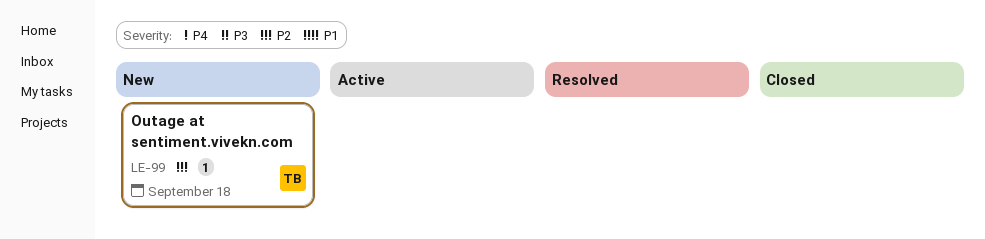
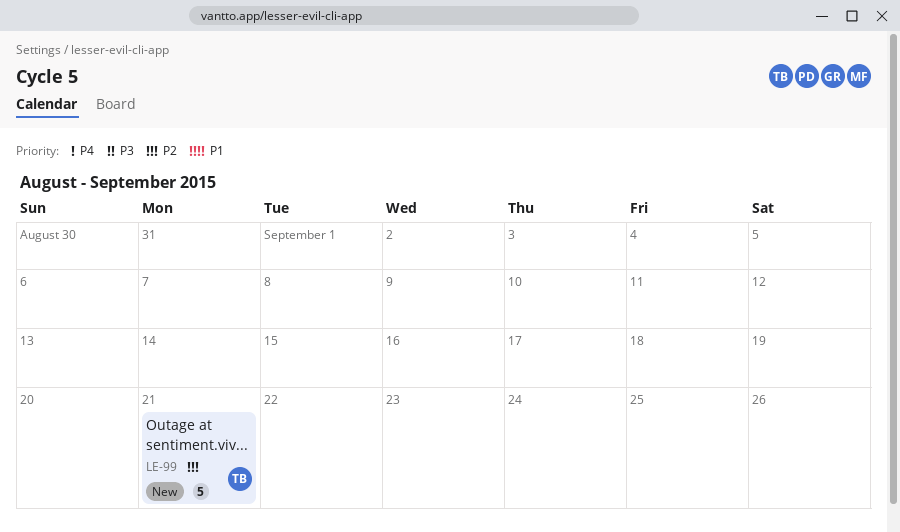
LE-99, estimate: 1 -> 5
LE-99, due: Sep 18 -> Sep 21

